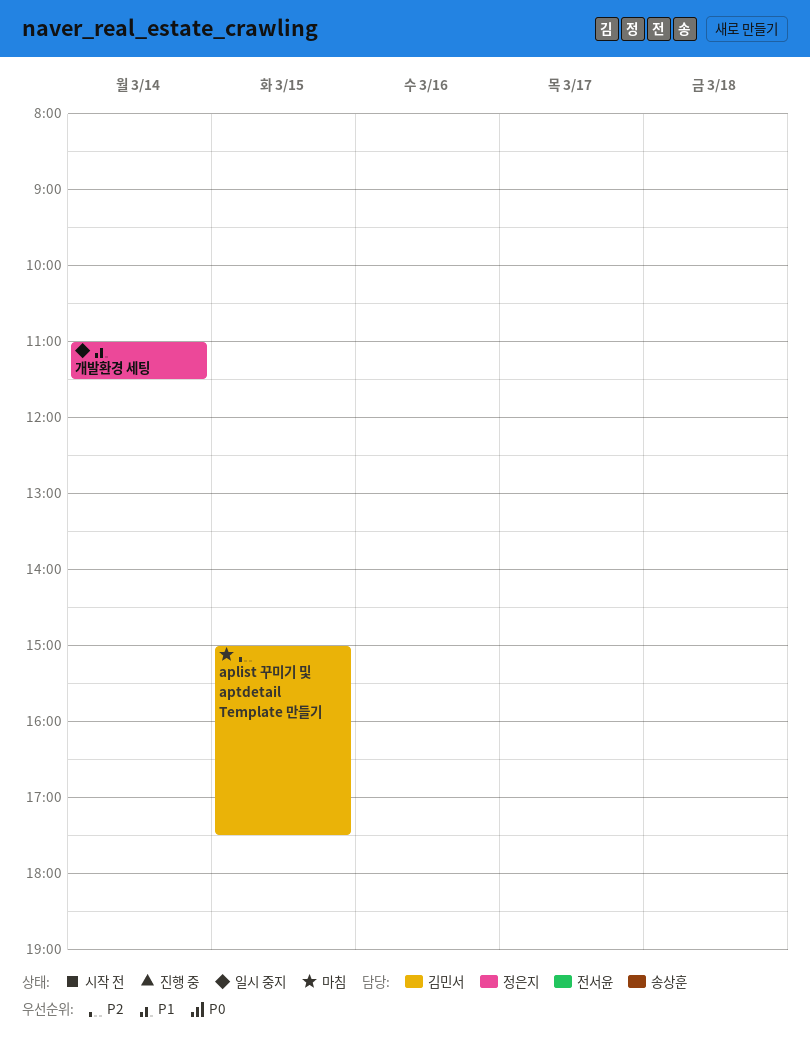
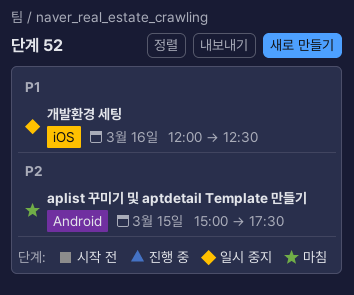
개발환경 세팅, day: Mar 14 -> Mar 16
개발환경 세팅, begins: 11:00 -> 12:00
개발환경 세팅, ends: 11:30 -> 12:30

